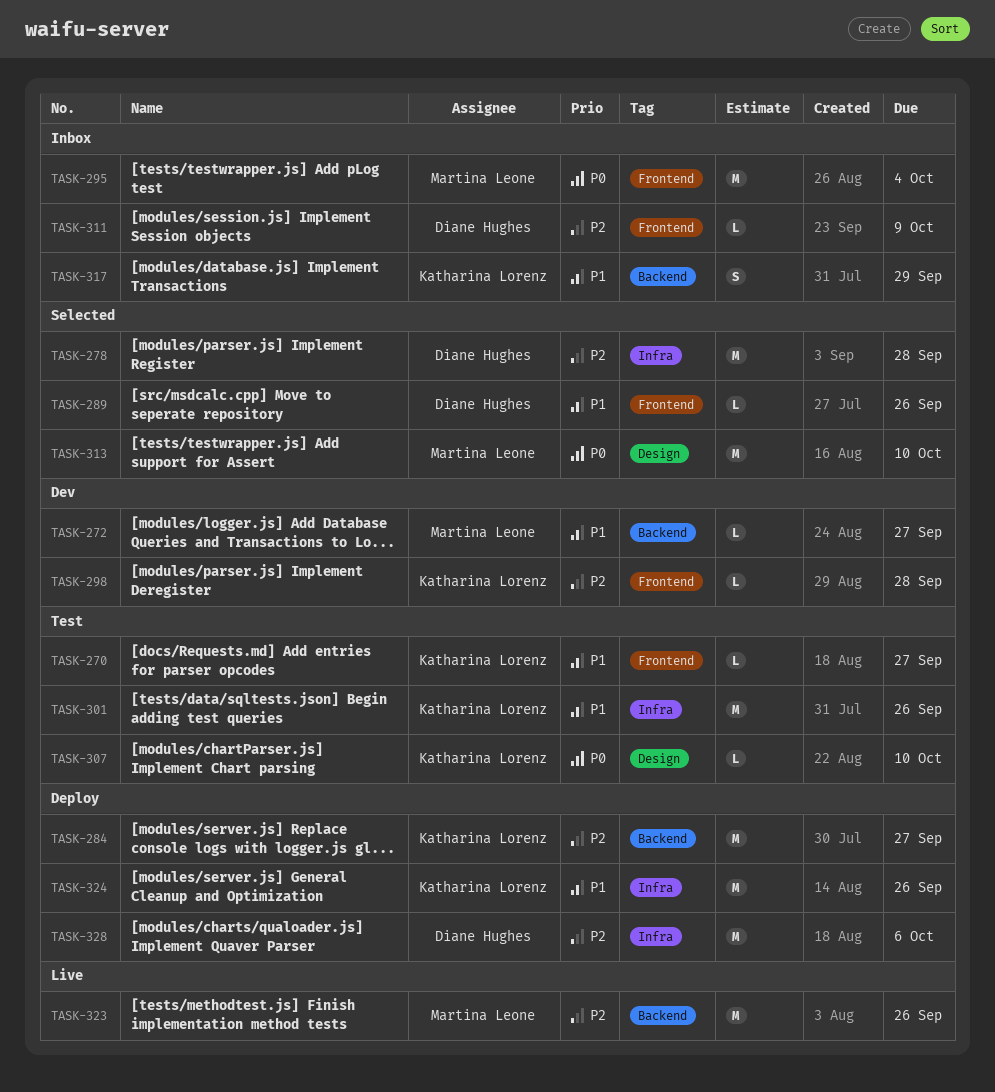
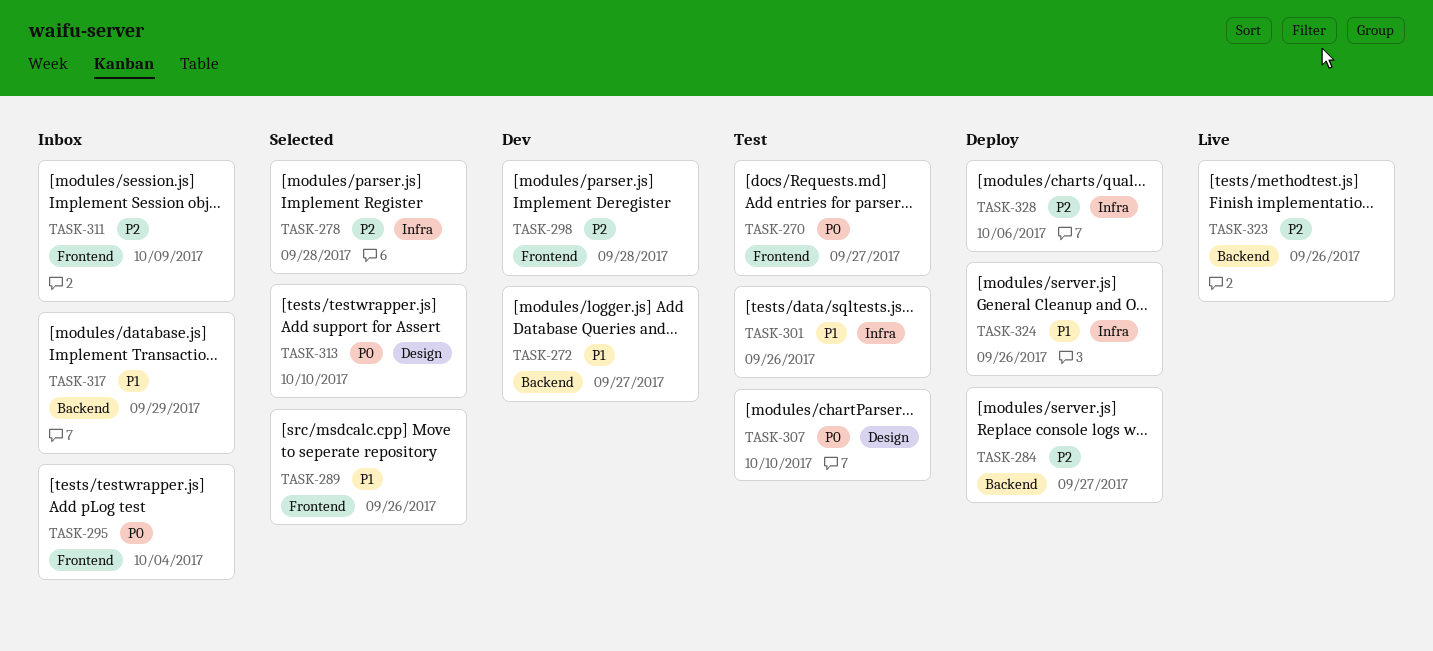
TASK-270, priority: P1 -> P0

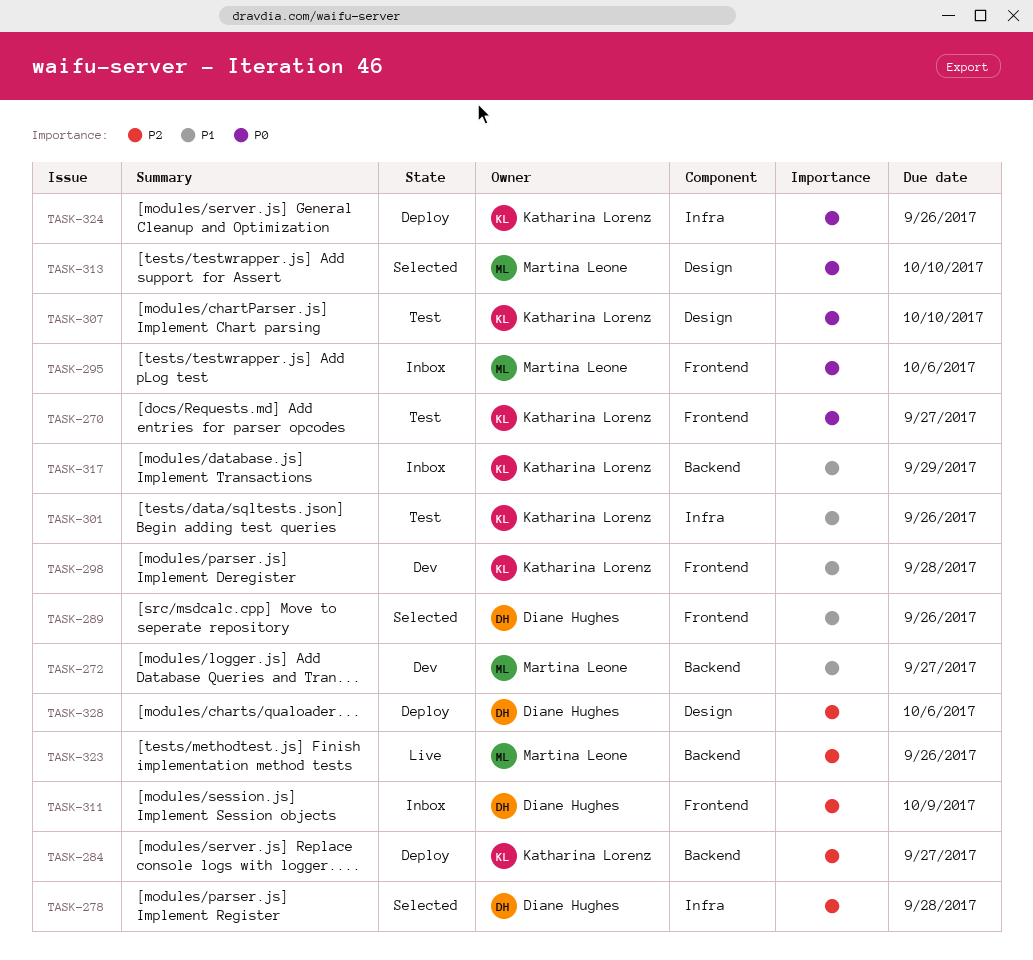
TASK-295, due: Oct 4 -> Oct 6
TASK-298, priority: P2 -> P1
TASK-324, priority: P1 -> P0
TASK-328, label: Infra -> Design

